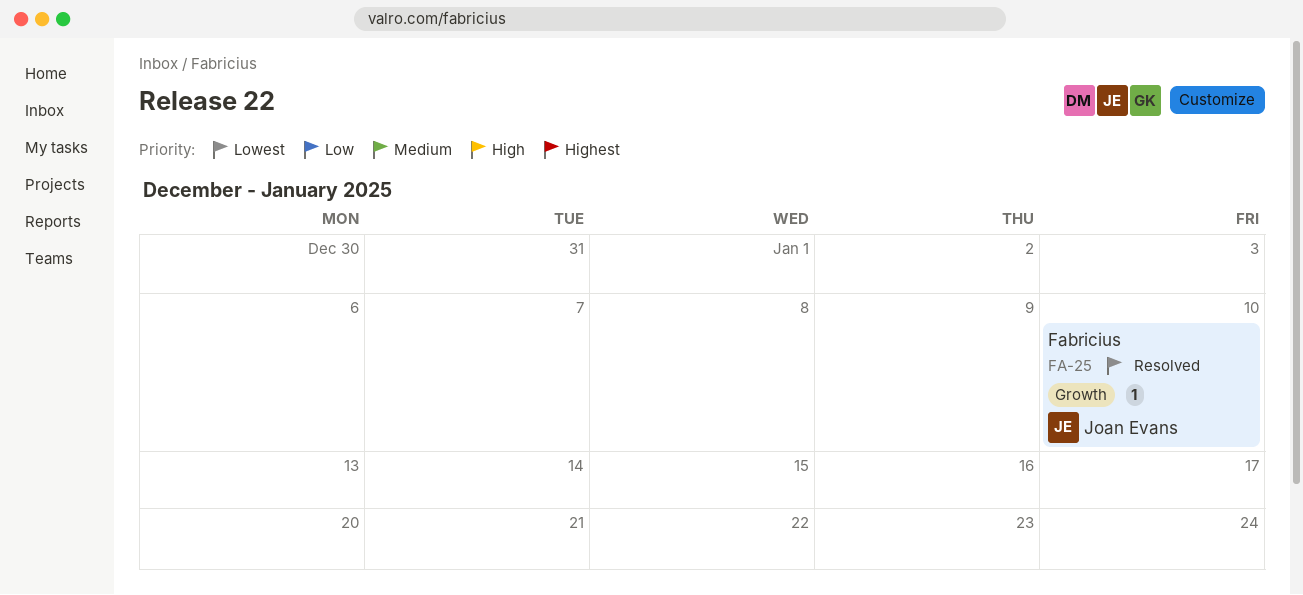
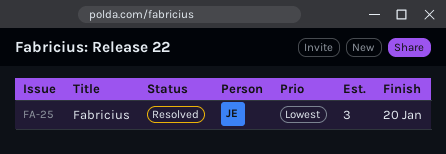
FA-25, estimate: 1 -> 3
FA-25, due: Jan 10 -> Jan 20

